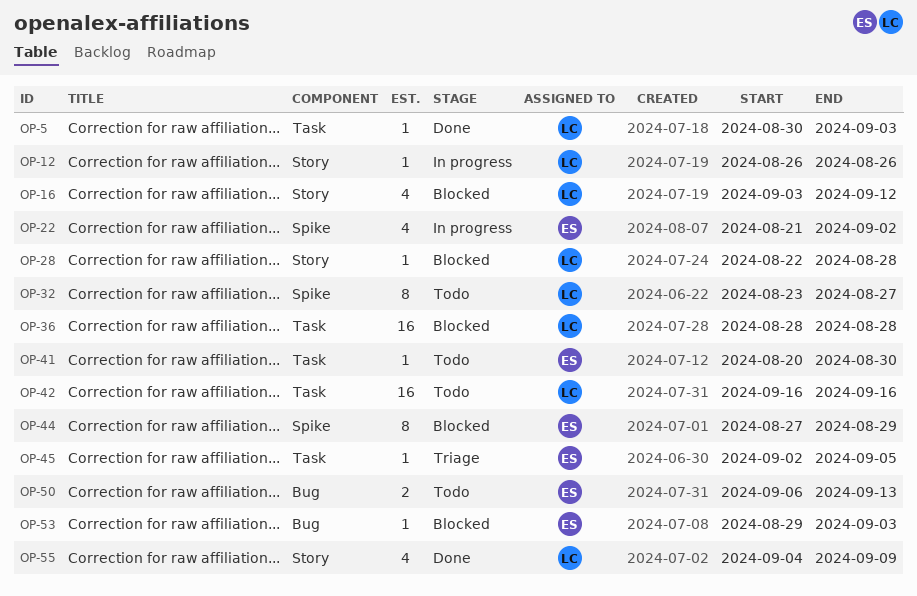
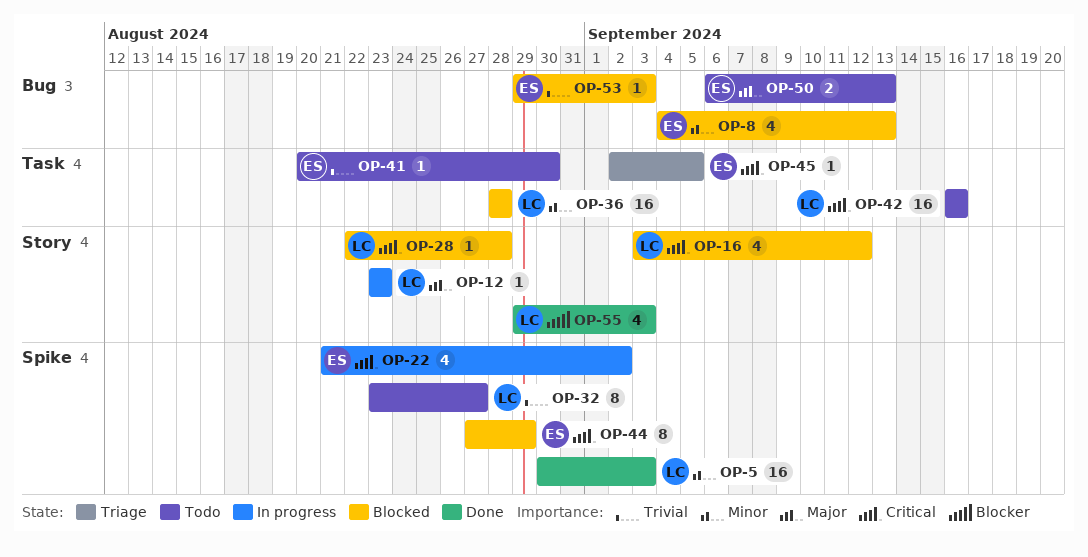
OP-5, label: Task -> Spike
OP-5, estimate: 1 -> 16
OP-8: none -> present
OP-12, start: Aug 26 -> Aug 23
OP-12, due: Aug 26 -> Aug 23
OP-55, start: Sep 4 -> Aug 29
OP-55, due: Sep 9 -> Sep 3

